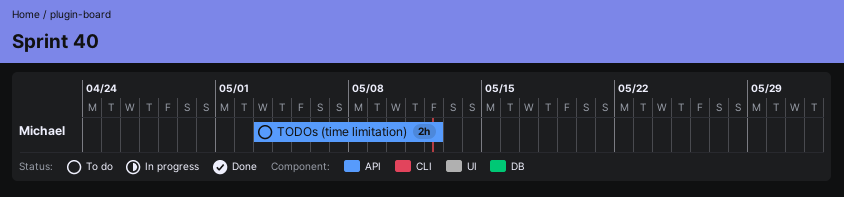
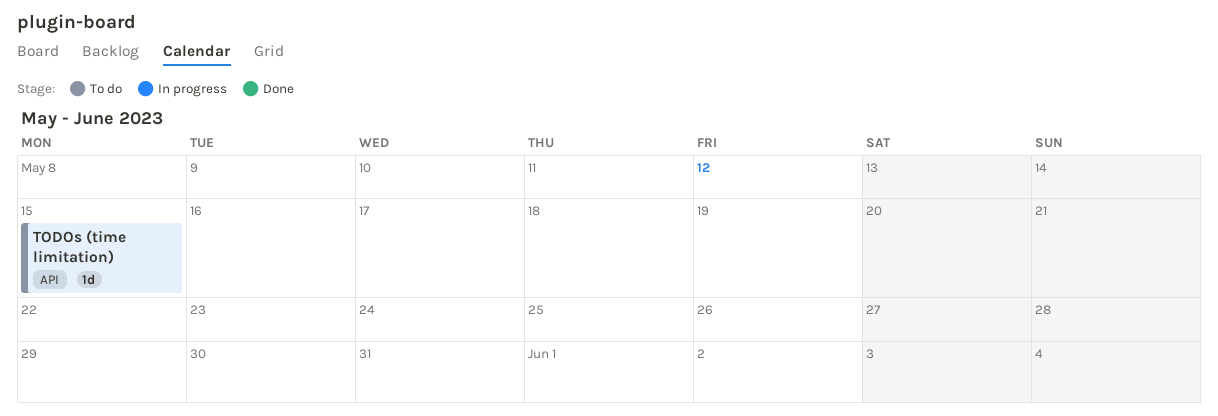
TODOs (time limitation), estimate: 2h -> 1d
TODOs (time limitation), due: May 12 -> May 15

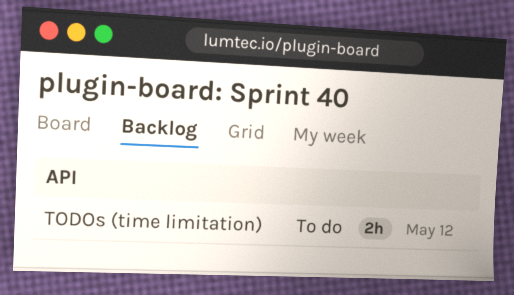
TODOs (time limitation), estimate: 1d -> 2h
TODOs (time limitation), due: May 15 -> May 12

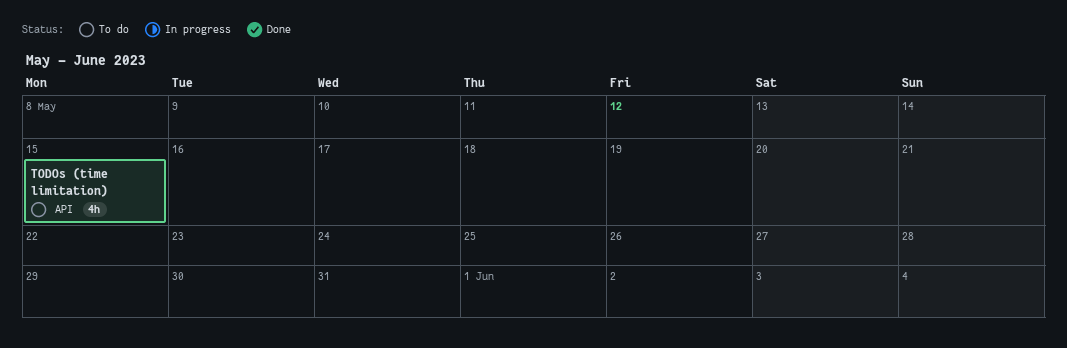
TODOs (time limitation), estimate: 2h -> 4h
TODOs (time limitation), due: May 12 -> May 15

